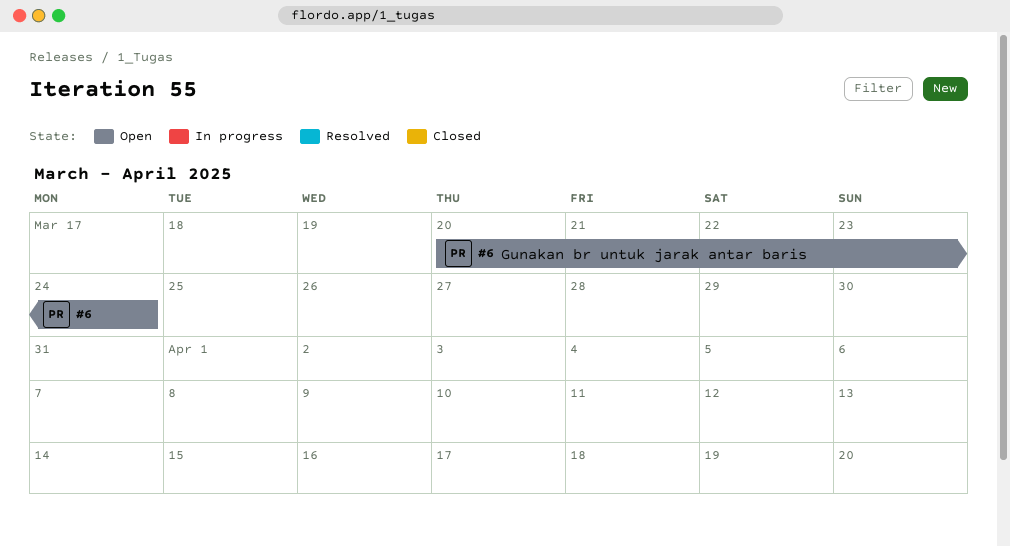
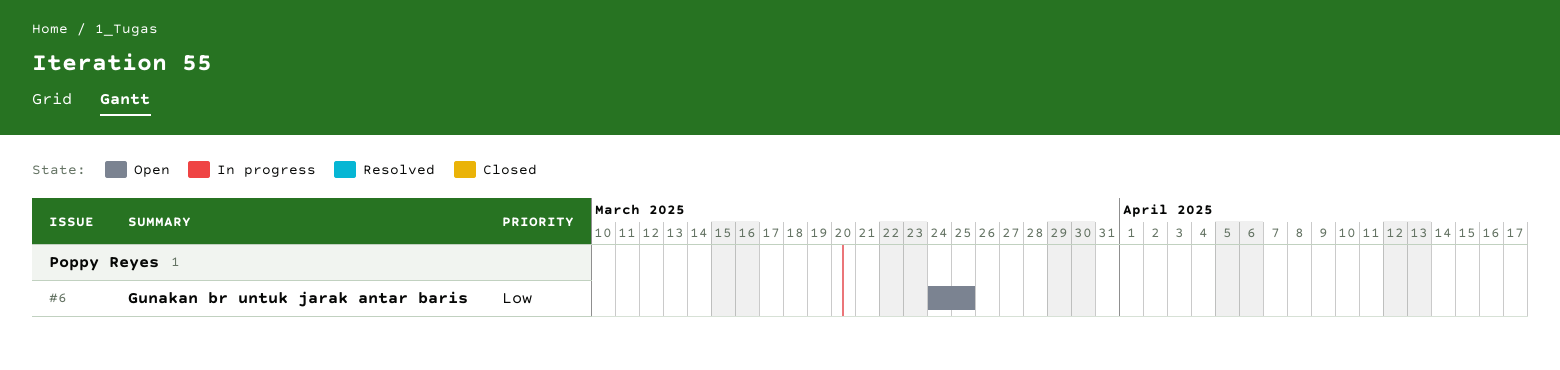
#6, start: Mar 20 -> Mar 24
#6, due: Mar 24 -> Mar 25

